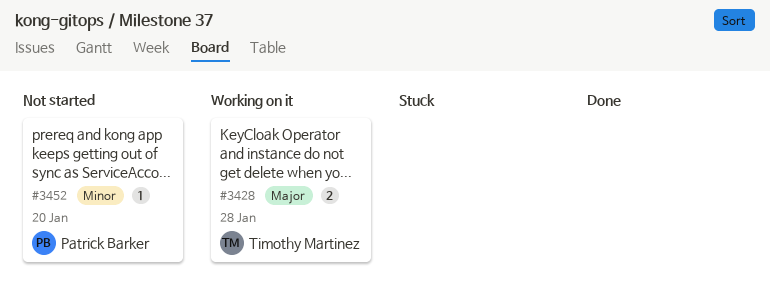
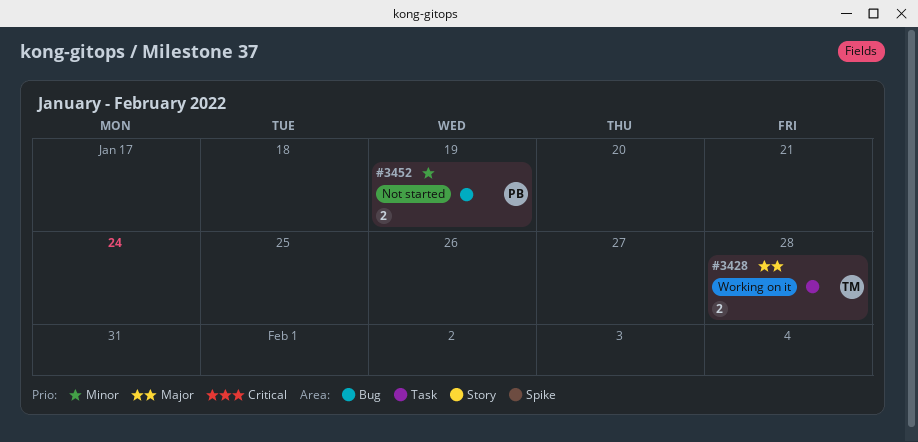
#3452, estimate: 1 -> 2
#3452, due: Jan 20 -> Jan 19

